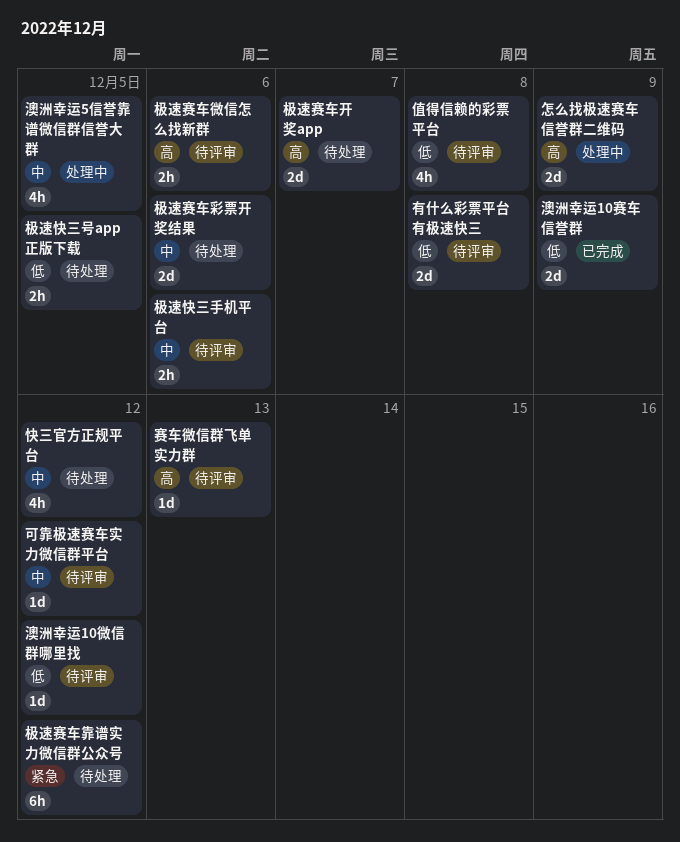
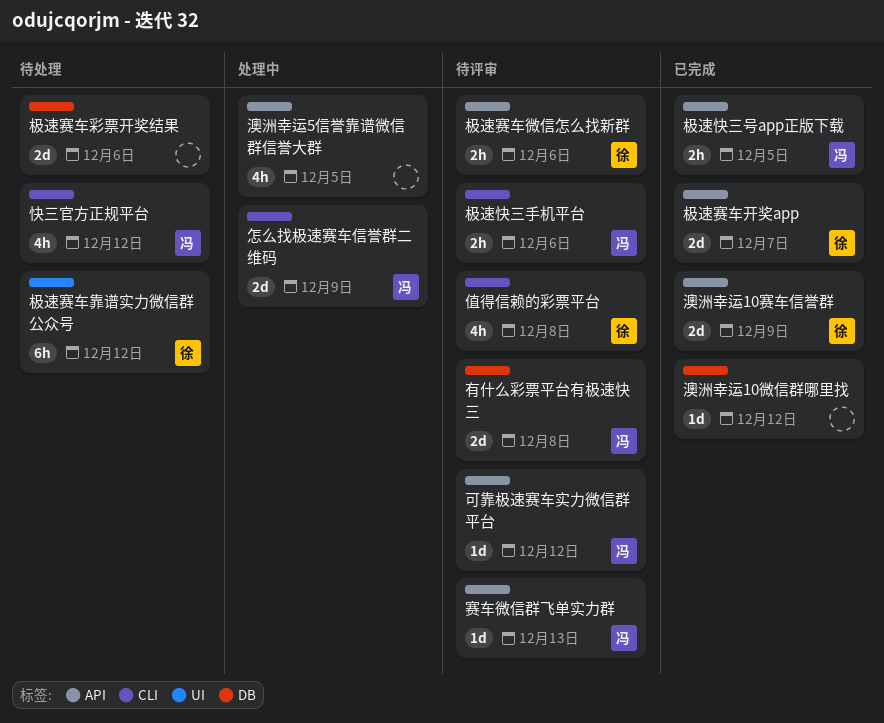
极速快三号app正版下载, status: 待处理 -> 已完成
极速赛车开奖app, status: 待处理 -> 已完成
澳洲幸运10微信群哪里找, status: 待评审 -> 已完成

